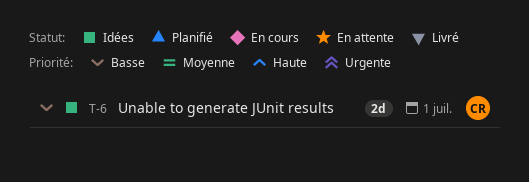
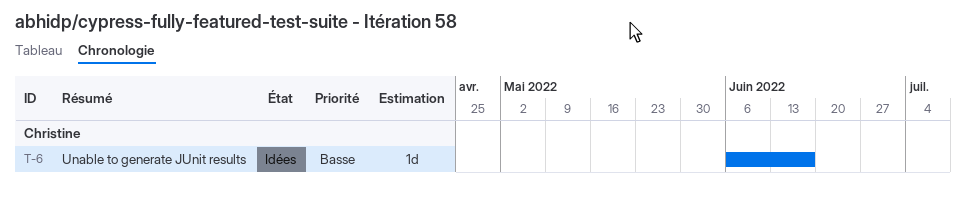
T-6, estimate: 2d -> 1d
T-6, due: Jul 1 -> Jun 17

